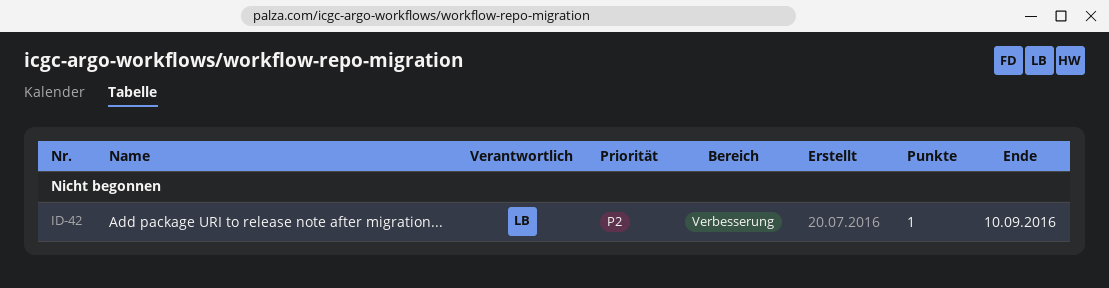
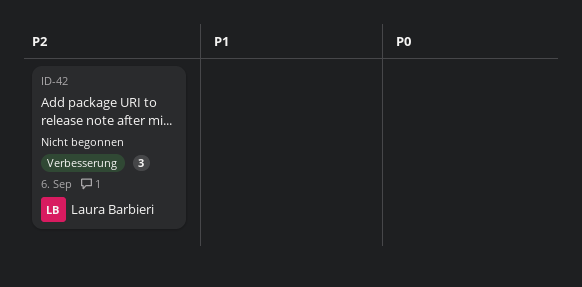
ID-42, estimate: 1 -> 3
ID-42, due: Sep 10 -> Sep 6

